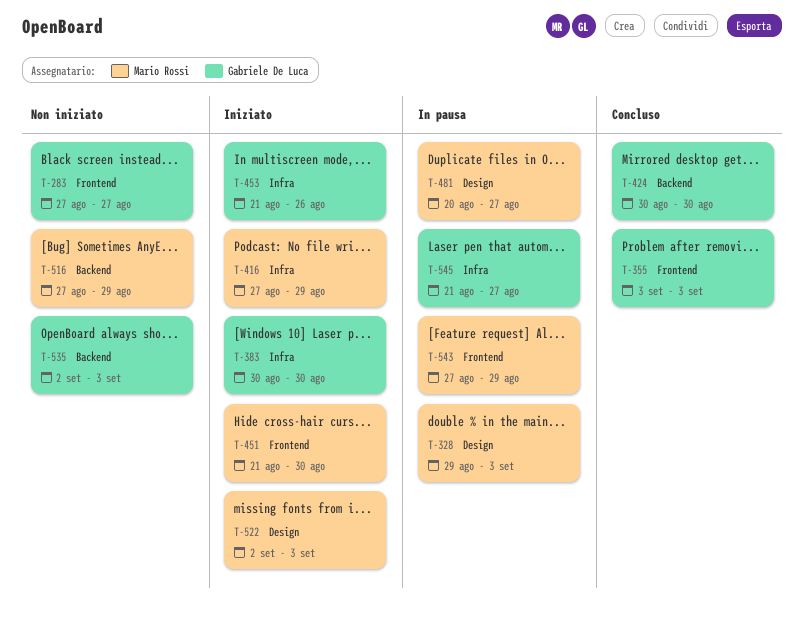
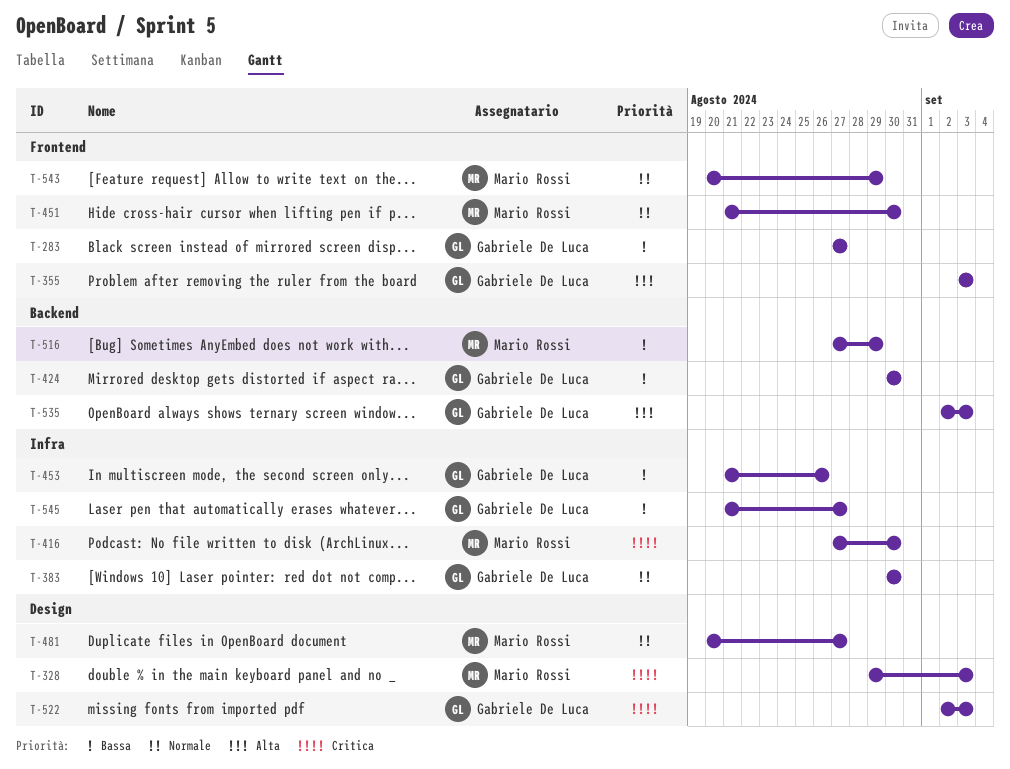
T-416, due: Aug 29 -> Aug 30
T-522, owner: Mario Rossi -> Gabriele De Luca
T-543, start: Aug 27 -> Aug 20

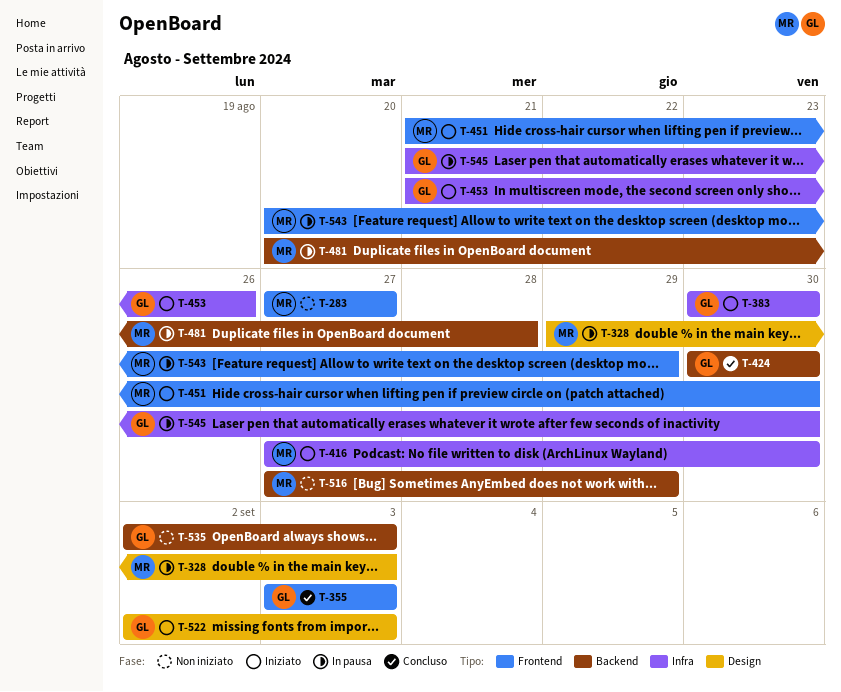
T-283, owner: Gabriele De Luca -> Mario Rossi
T-481, label: Design -> Backend
T-481, due: Aug 27 -> Aug 28
T-545, due: Aug 27 -> Aug 30

